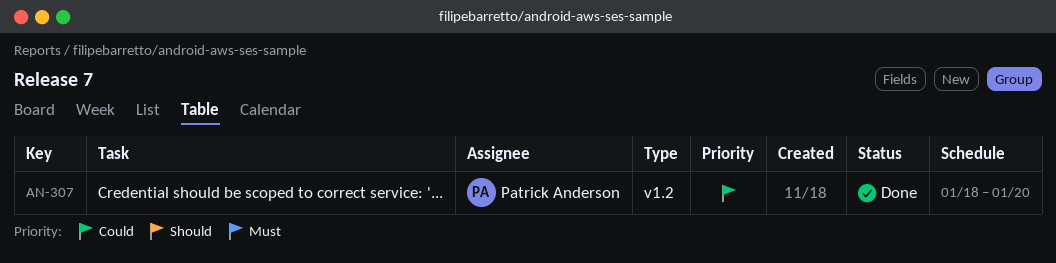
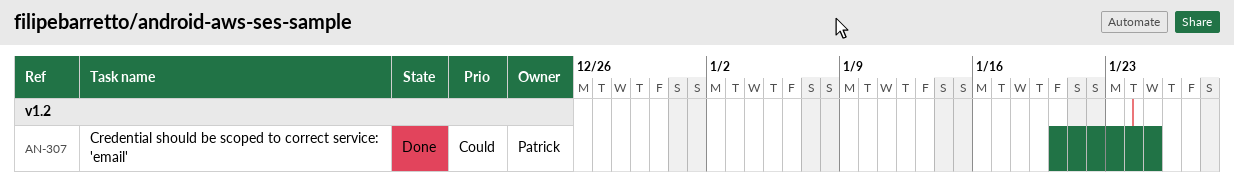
AN-307, start: Jan 18 -> Jan 20
AN-307, due: Jan 20 -> Jan 25

